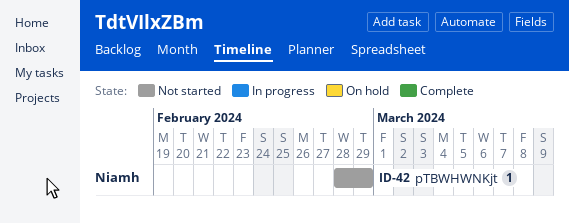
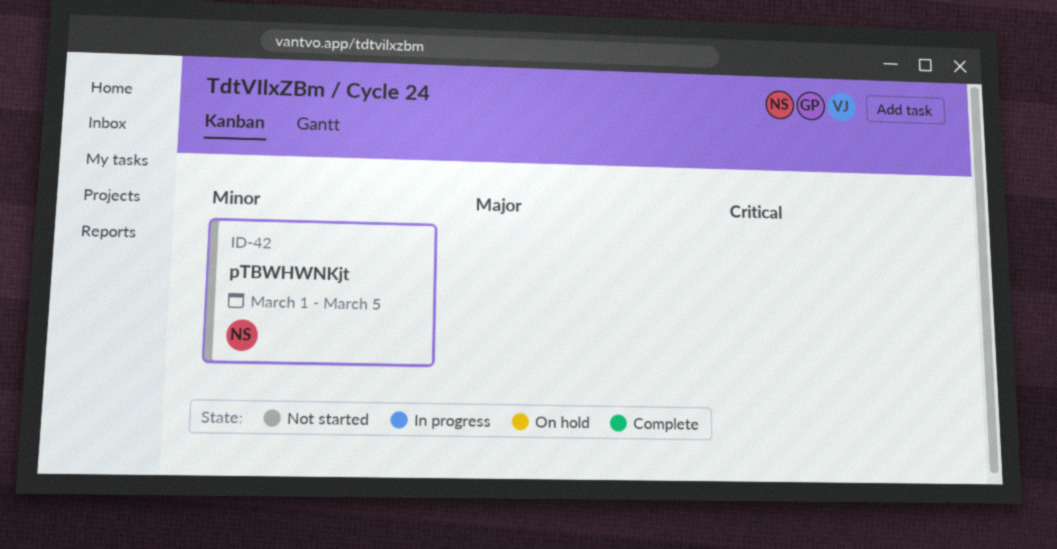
ID-42, start: Feb 28 -> Mar 1
ID-42, due: Feb 29 -> Mar 5

